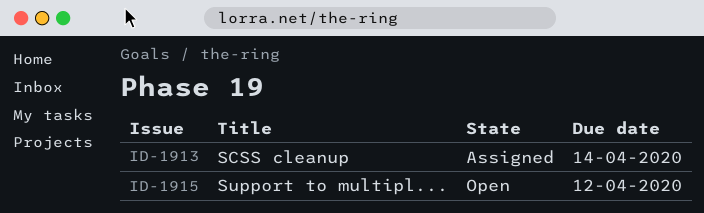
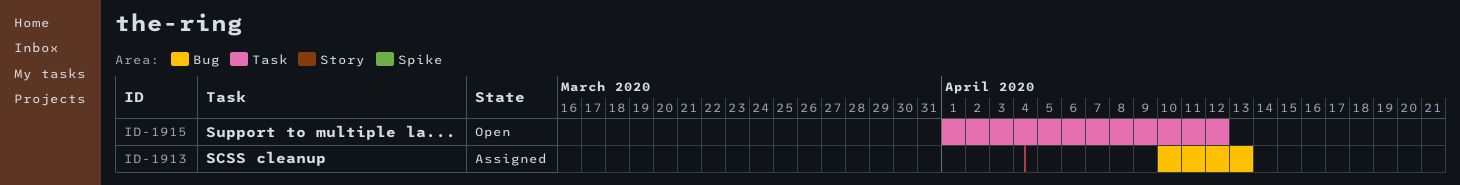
ID-1913, due: Apr 14 -> Apr 13

